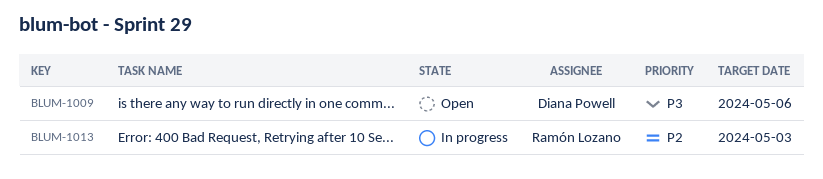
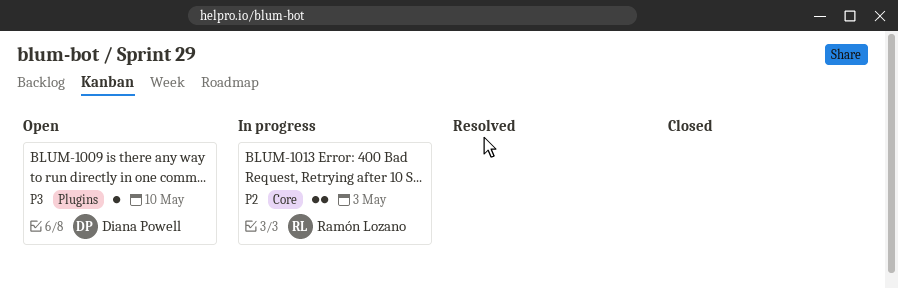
BLUM-1009, due: May 6 -> May 10

